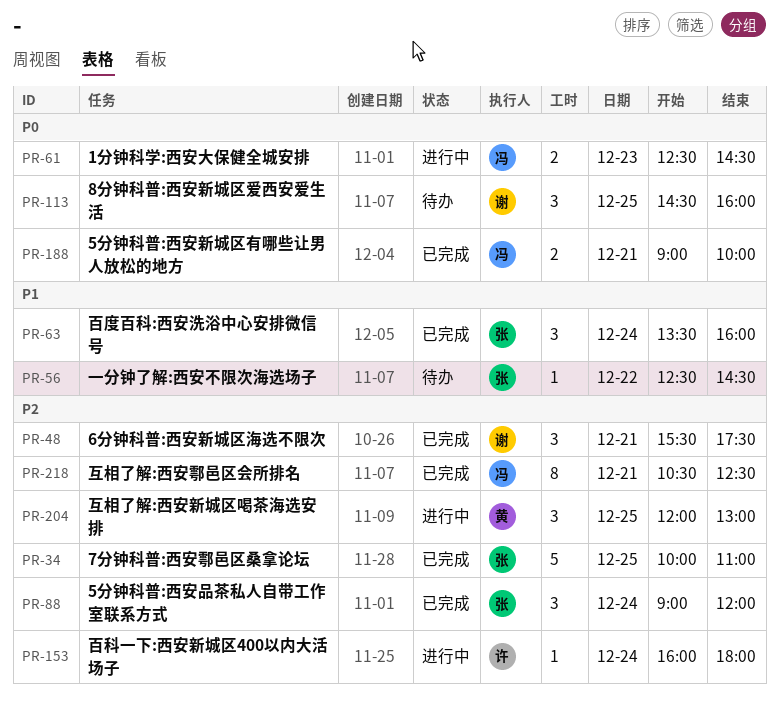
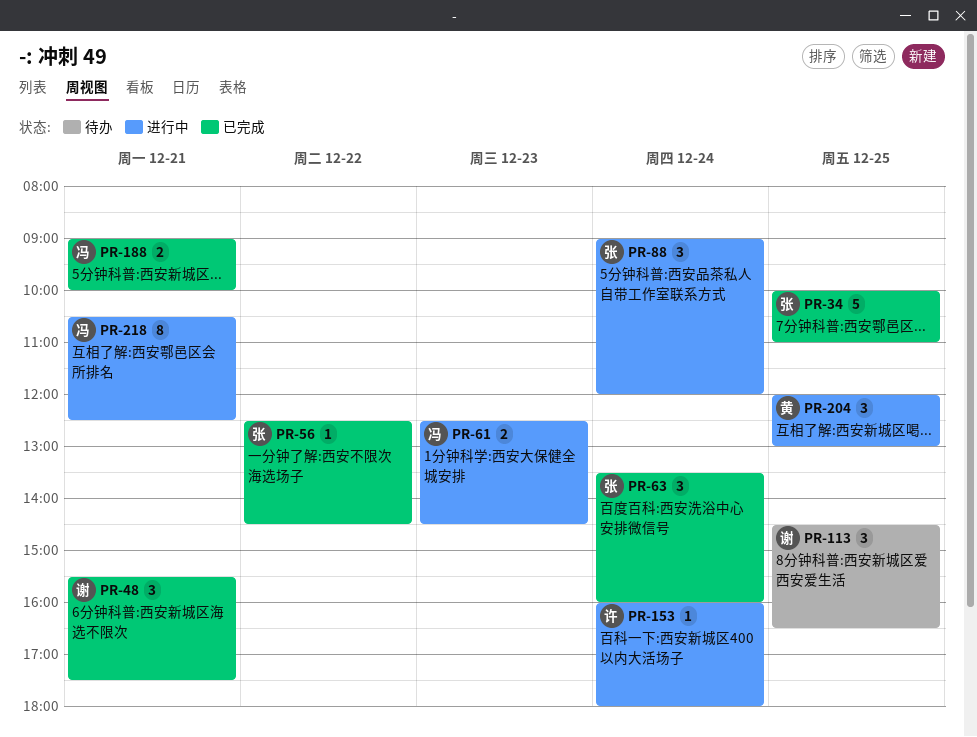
PR-56, status: 待办 -> 已完成
PR-88, status: 已完成 -> 进行中
PR-113, ends: 16:00 -> 16:30
PR-218, status: 已完成 -> 进行中

